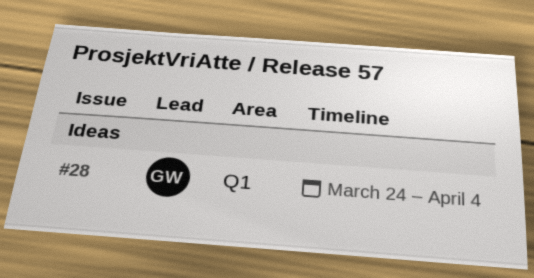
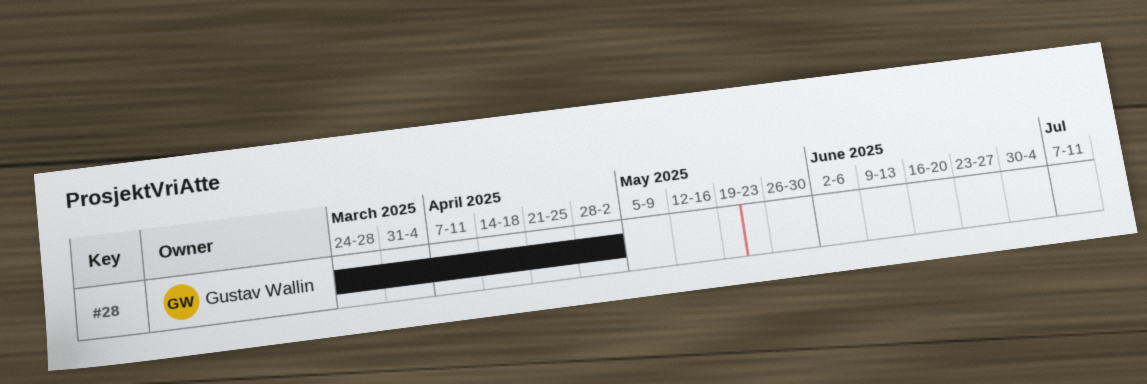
#28, due: Apr 4 -> May 2

